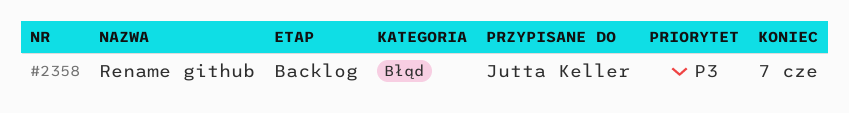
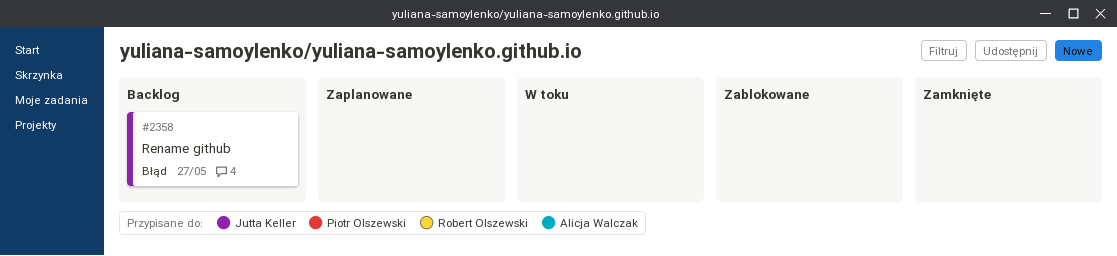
#2358, due: Jun 7 -> May 27

